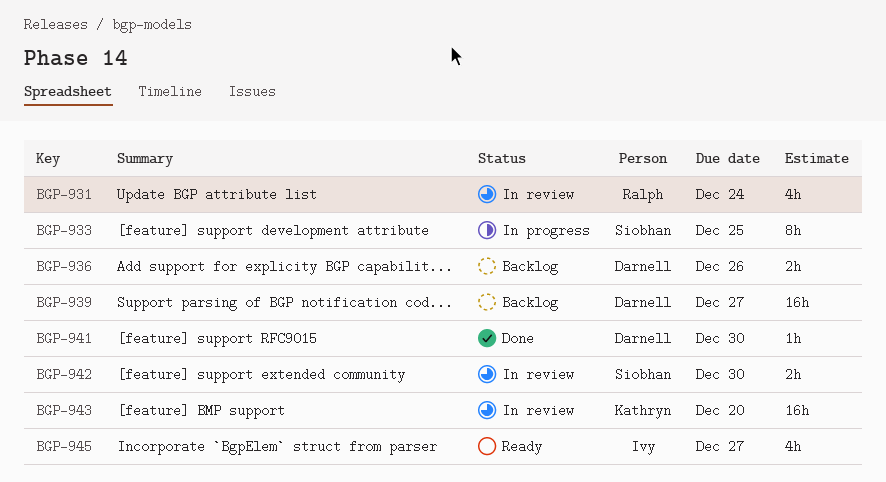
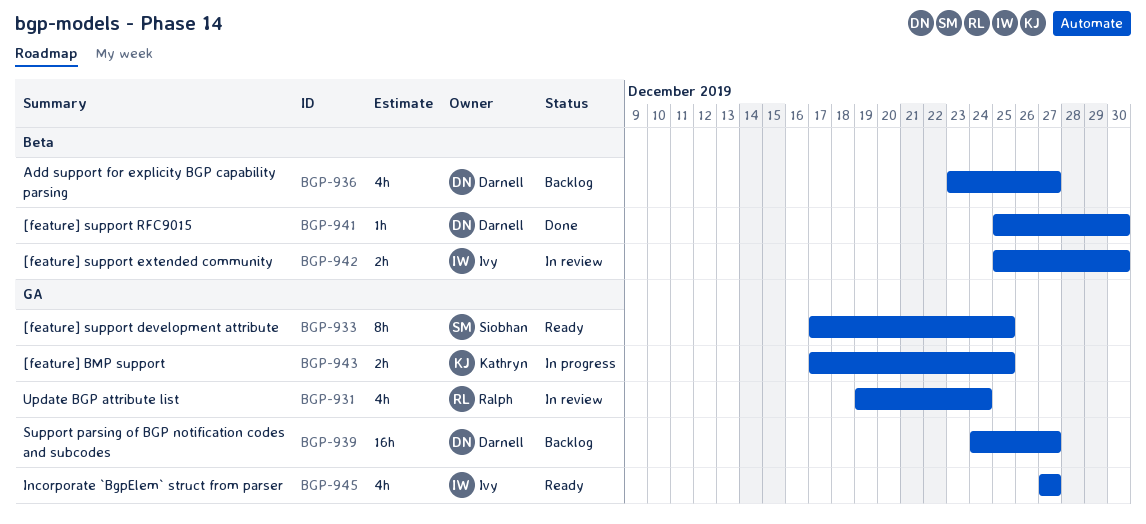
BGP-933, status: In progress -> Ready
BGP-936, estimate: 2h -> 4h
BGP-936, due: Dec 26 -> Dec 27
BGP-942, owner: Siobhan -> Ivy
BGP-943, status: In review -> In progress
BGP-943, estimate: 16h -> 2h
BGP-943, due: Dec 20 -> Dec 25

